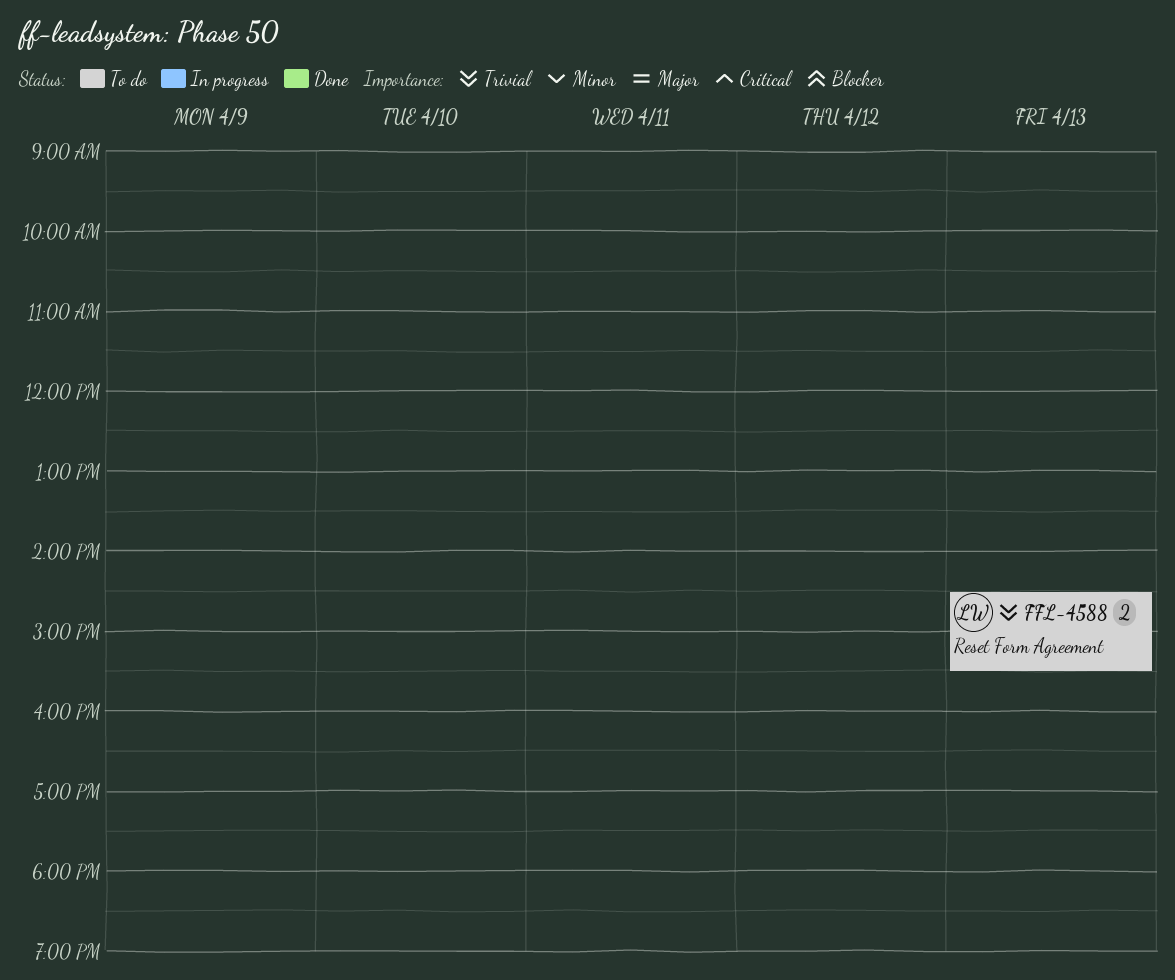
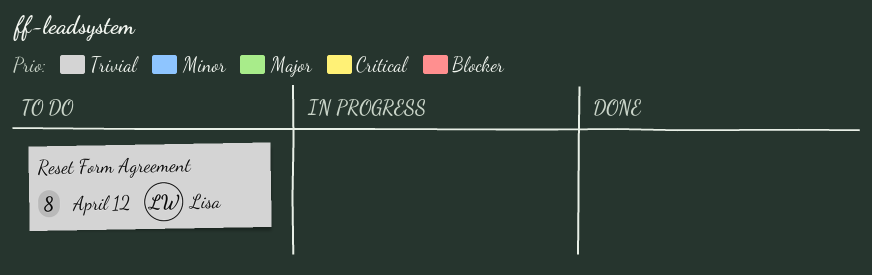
Reset Form Agreement, estimate: 2 -> 8
Reset Form Agreement, day: Apr 13 -> Apr 12

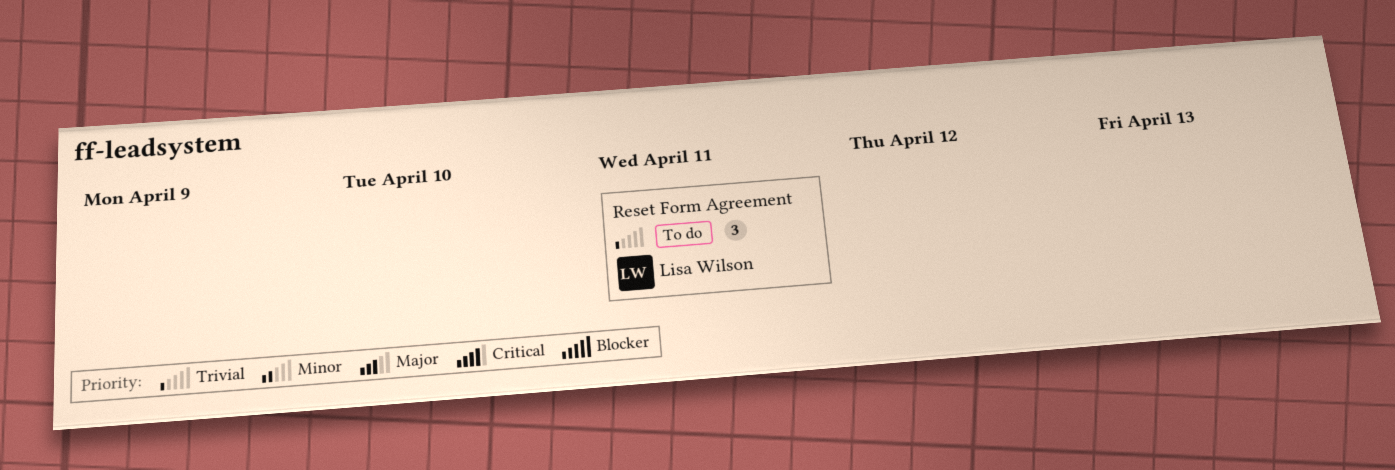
Reset Form Agreement, estimate: 8 -> 3
Reset Form Agreement, day: Apr 12 -> Apr 11

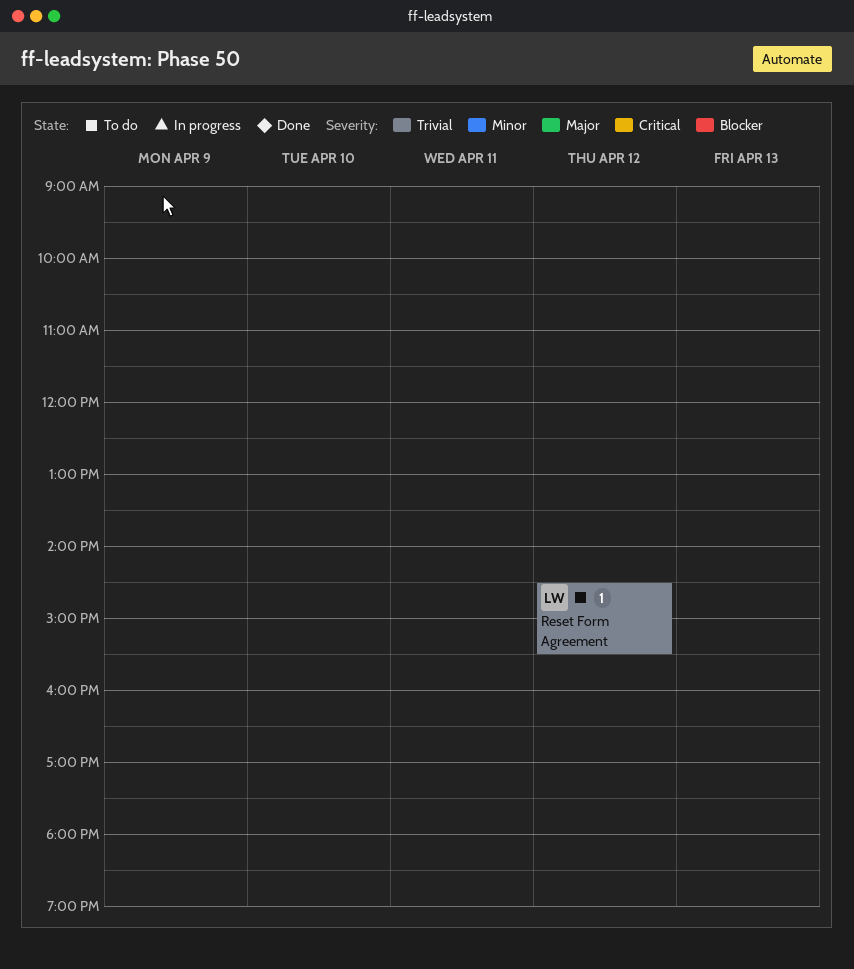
Reset Form Agreement, estimate: 3 -> 1
Reset Form Agreement, day: Apr 11 -> Apr 12

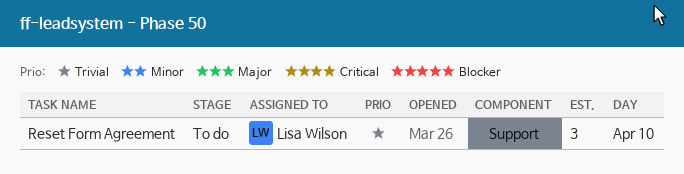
Reset Form Agreement, estimate: 1 -> 3
Reset Form Agreement, day: Apr 12 -> Apr 10

